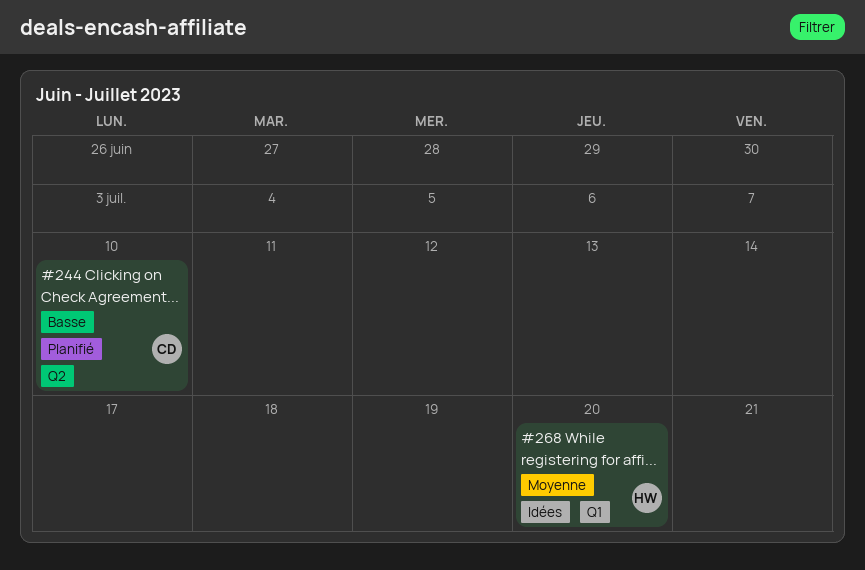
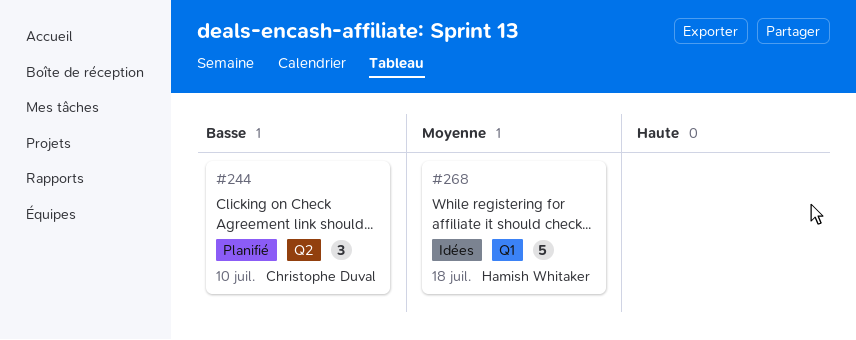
#268, due: Jul 20 -> Jul 18

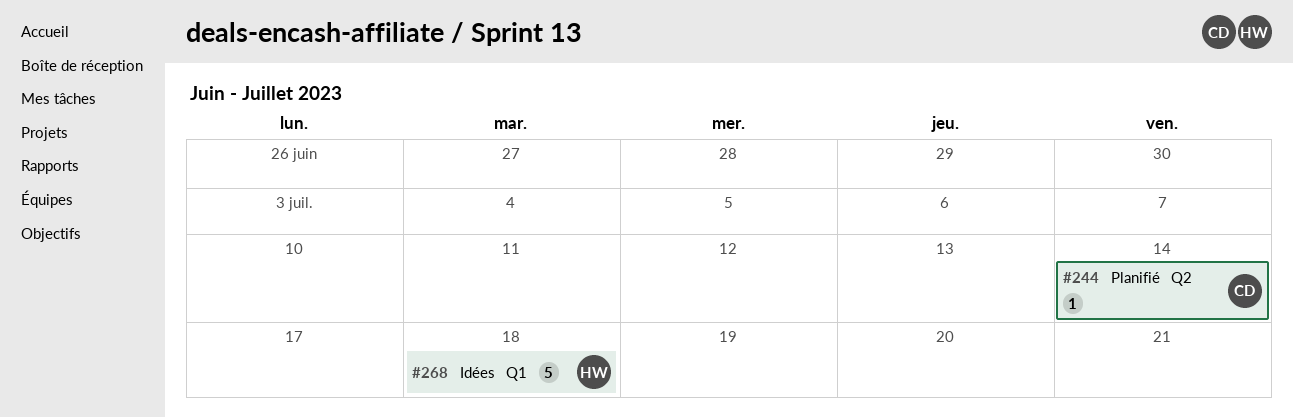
#244, estimate: 3 -> 1
#244, due: Jul 10 -> Jul 14

